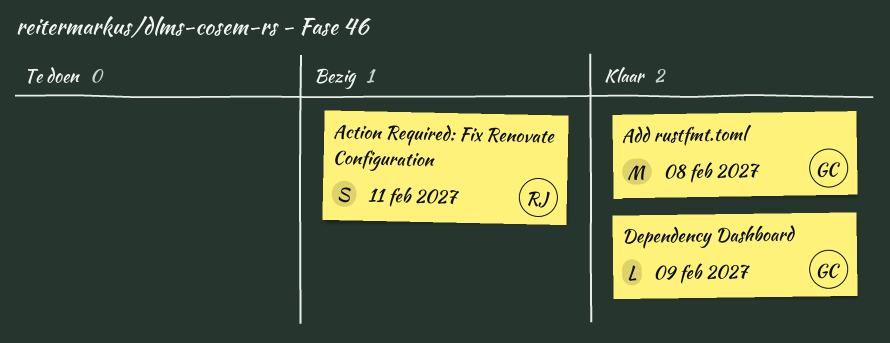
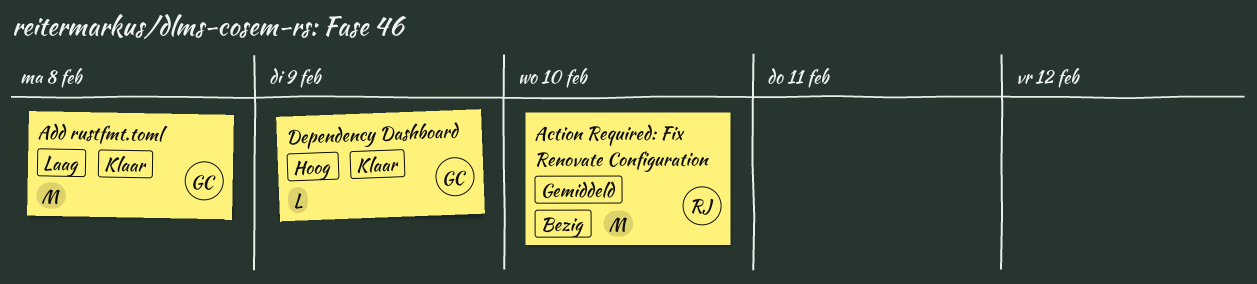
Action Required: Fix Renovate Configuration, estimate: S -> M
Action Required: Fix Renovate Configuration, due: Feb 11 -> Feb 10

